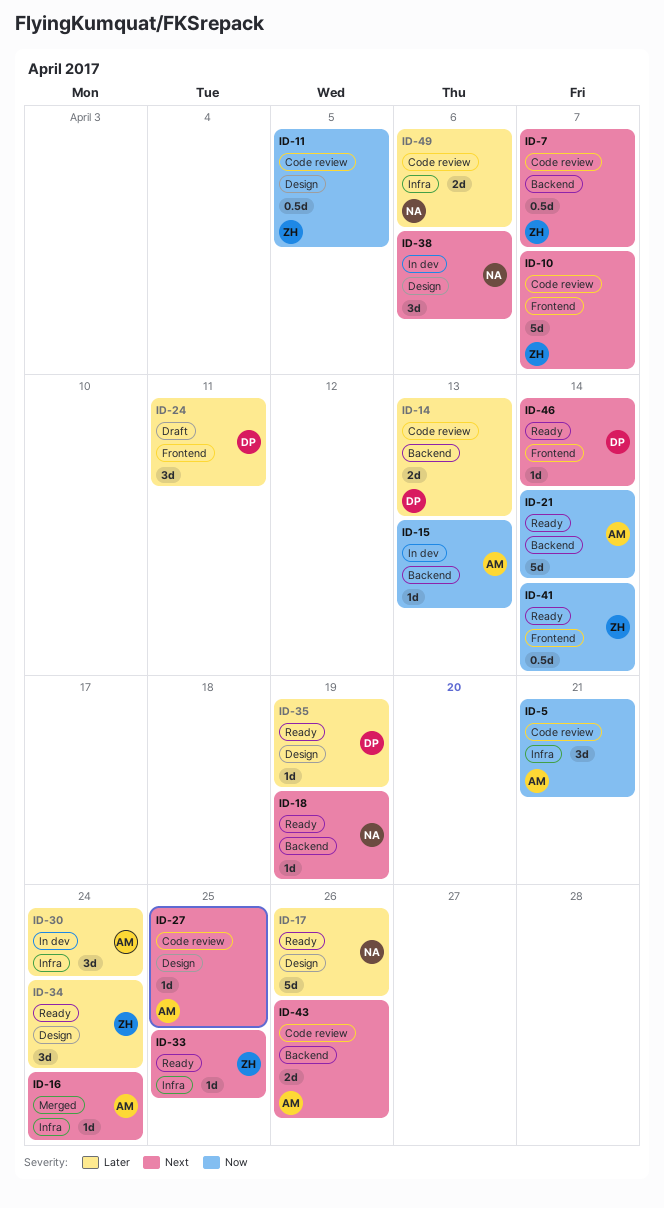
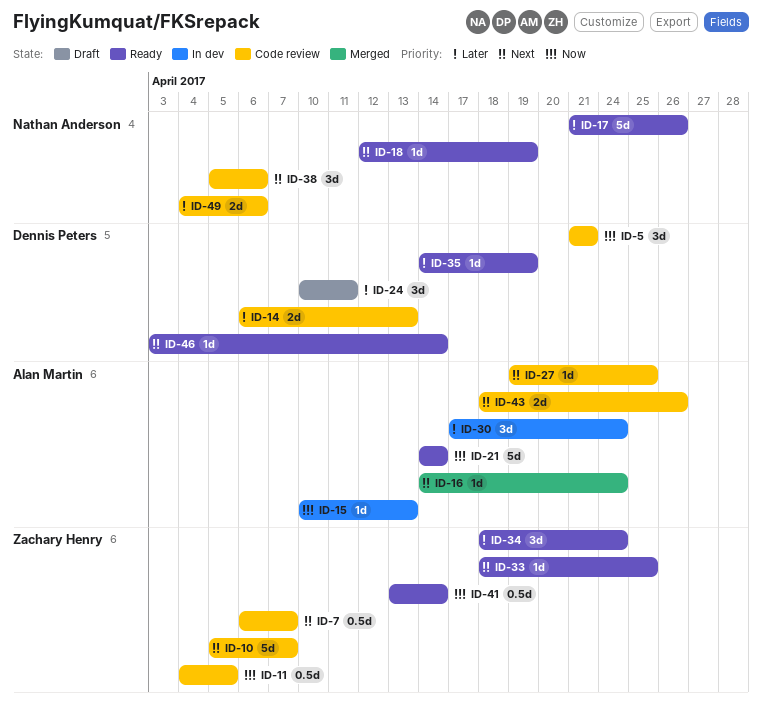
ID-5, owner: Alan Martin -> Dennis Peters
ID-38, status: In dev -> Code review

